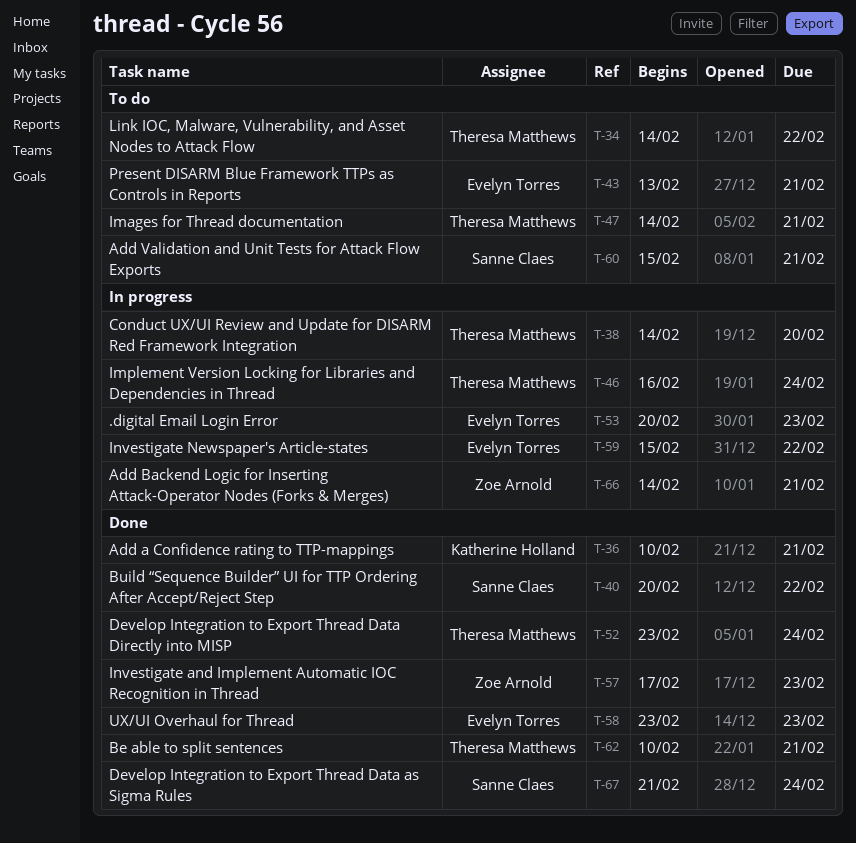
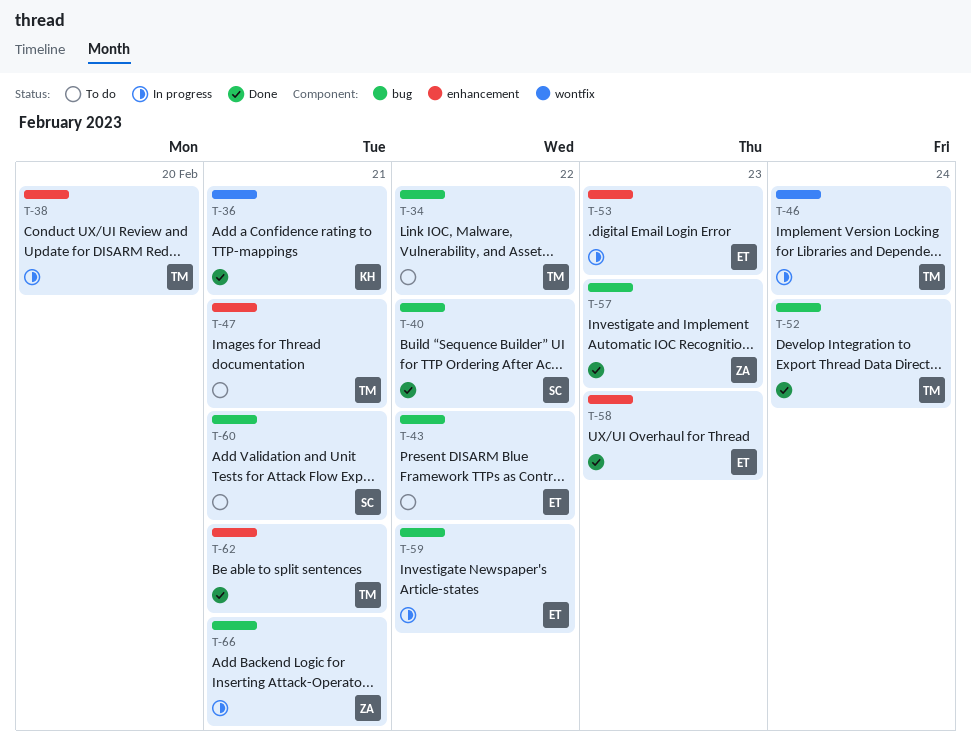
T-43, due: Feb 21 -> Feb 22
T-67: present -> none

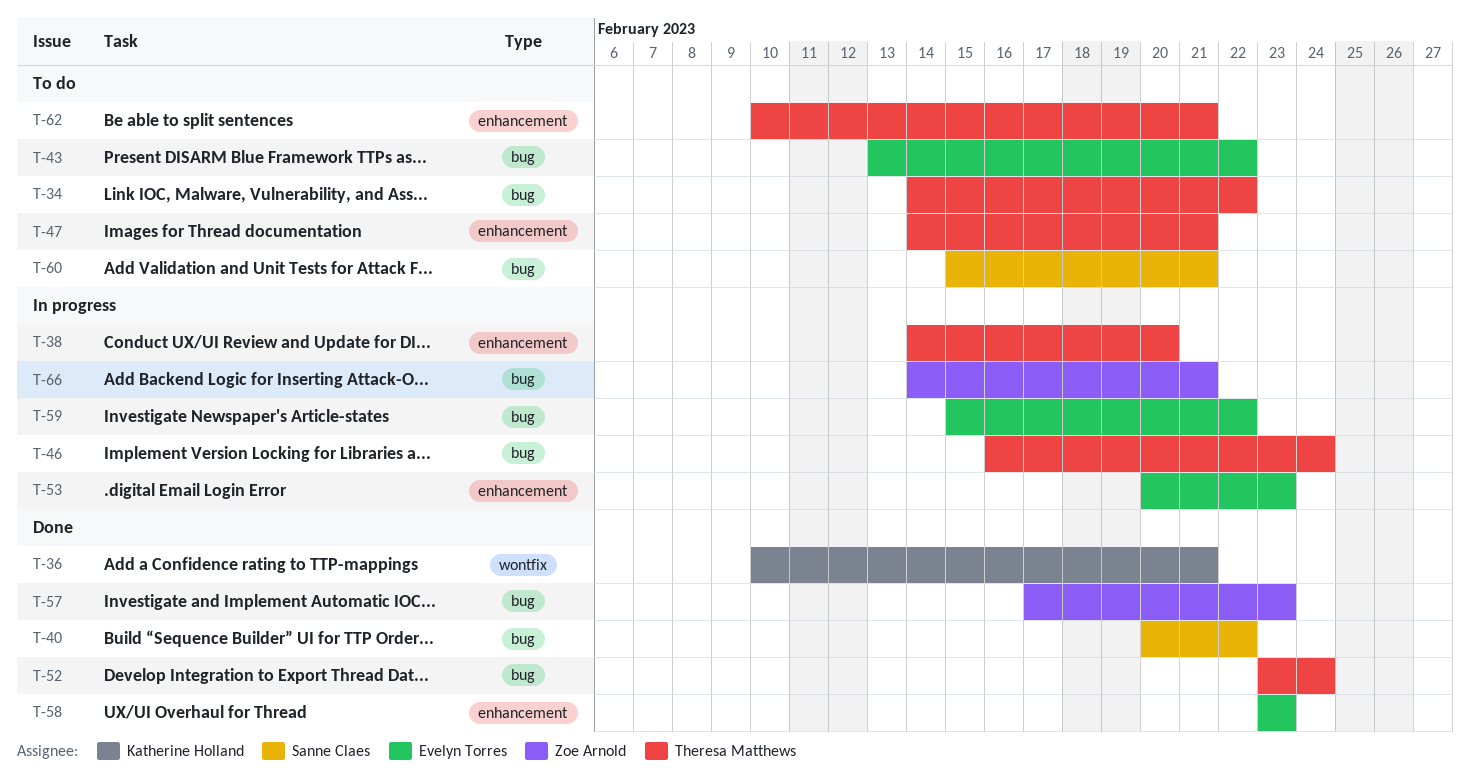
T-46, label: wontfix -> bug
T-62, status: Done -> To do

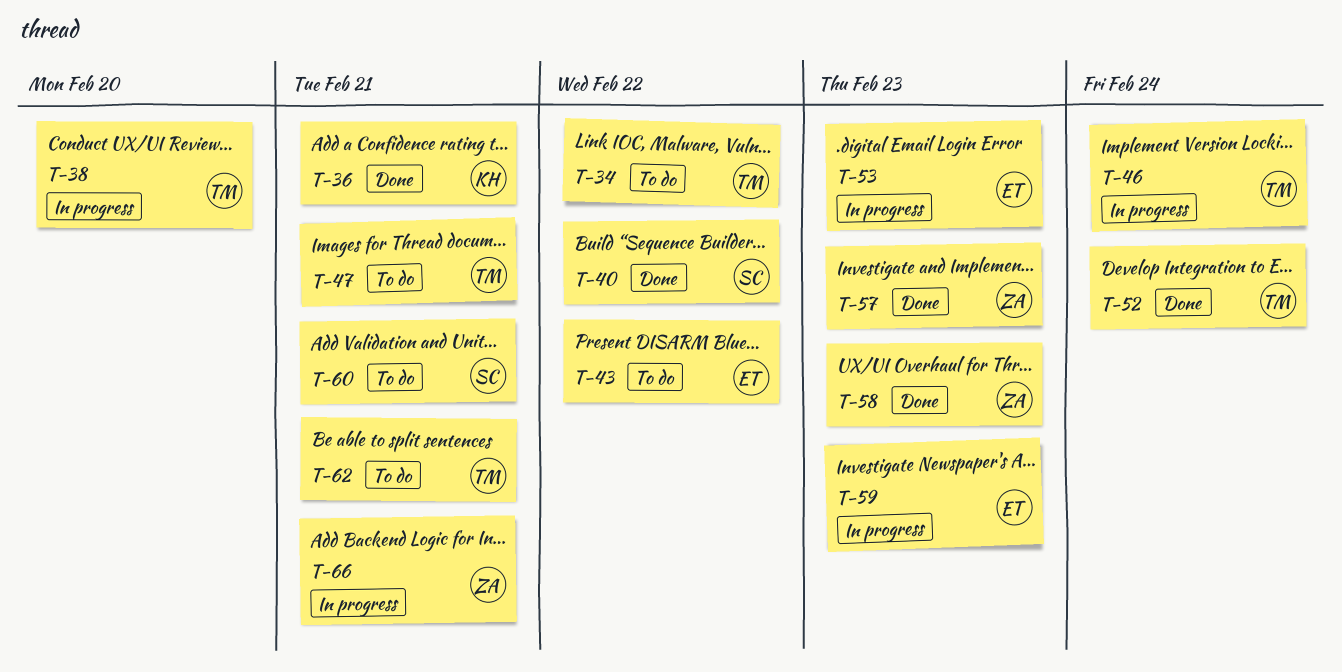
T-58, owner: Evelyn Torres -> Zoe Arnold
T-59, due: Feb 22 -> Feb 23

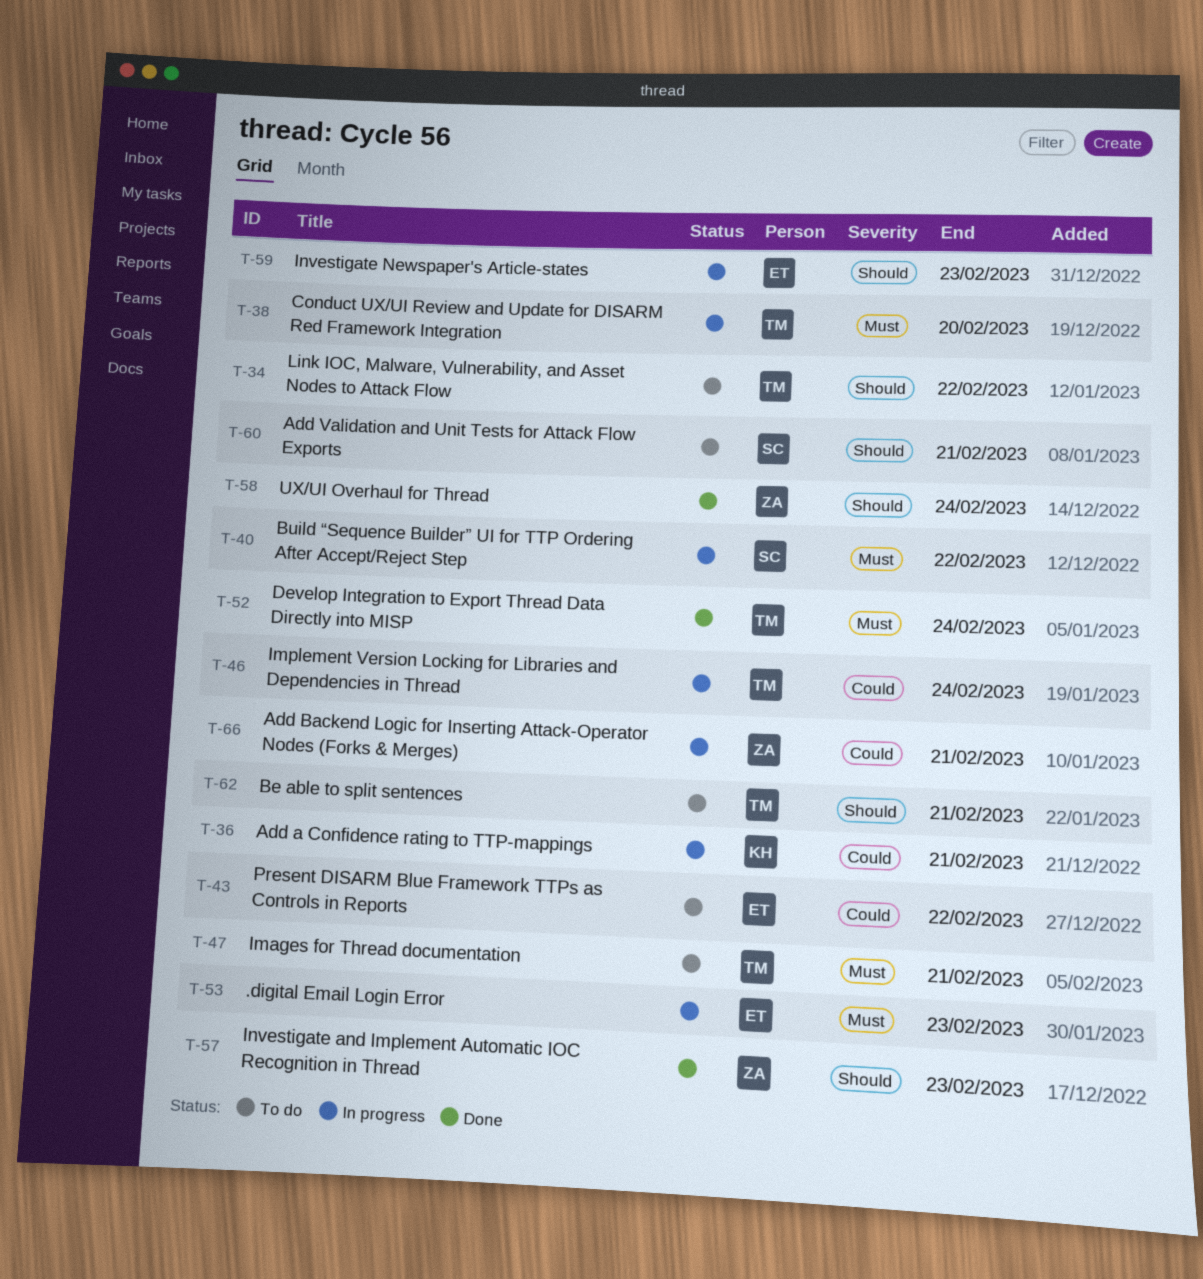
T-36, status: Done -> In progress
T-40, status: Done -> In progress
T-58, due: Feb 23 -> Feb 24

